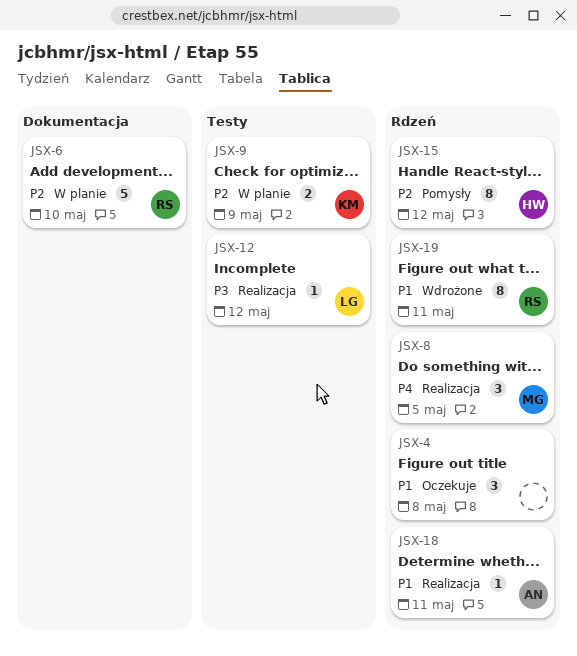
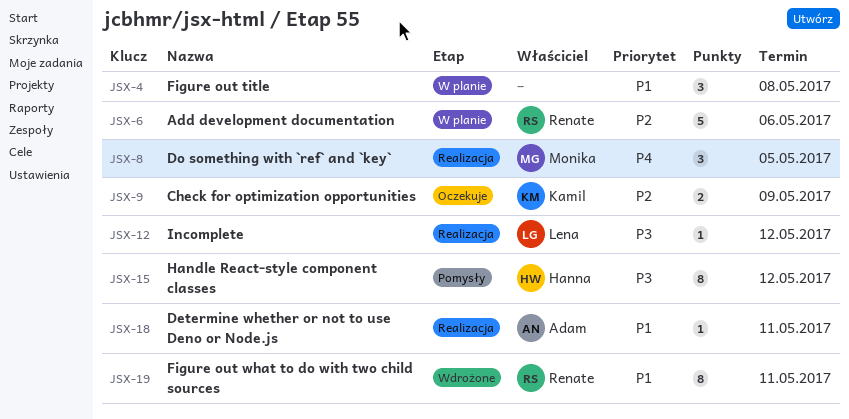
JSX-4, status: Oczekuje -> W planie
JSX-6, due: May 10 -> May 6
JSX-9, status: W planie -> Oczekuje
JSX-15, priority: P2 -> P3

